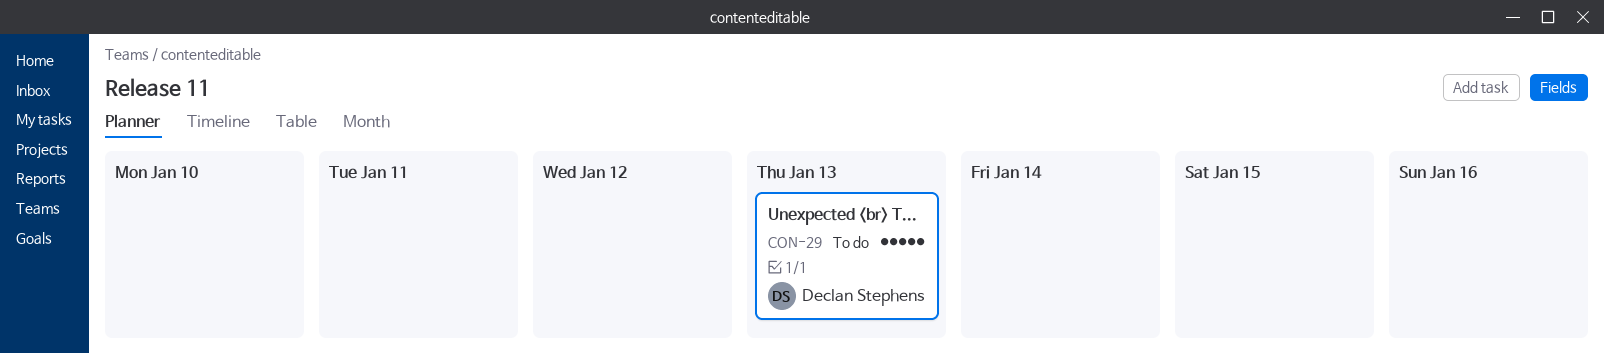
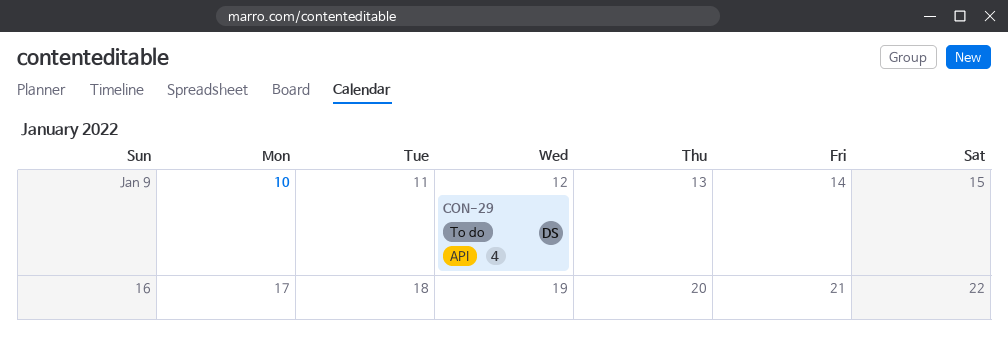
CON-29, estimate: 5 -> 4
CON-29, due: Jan 13 -> Jan 12

